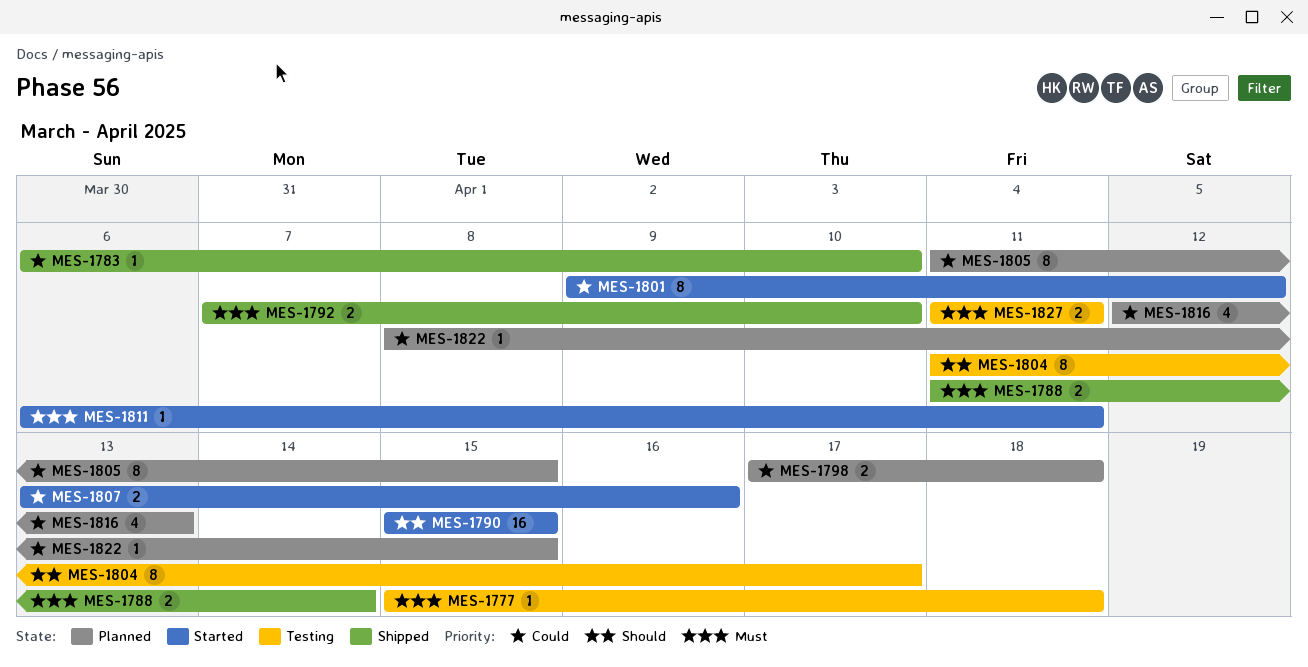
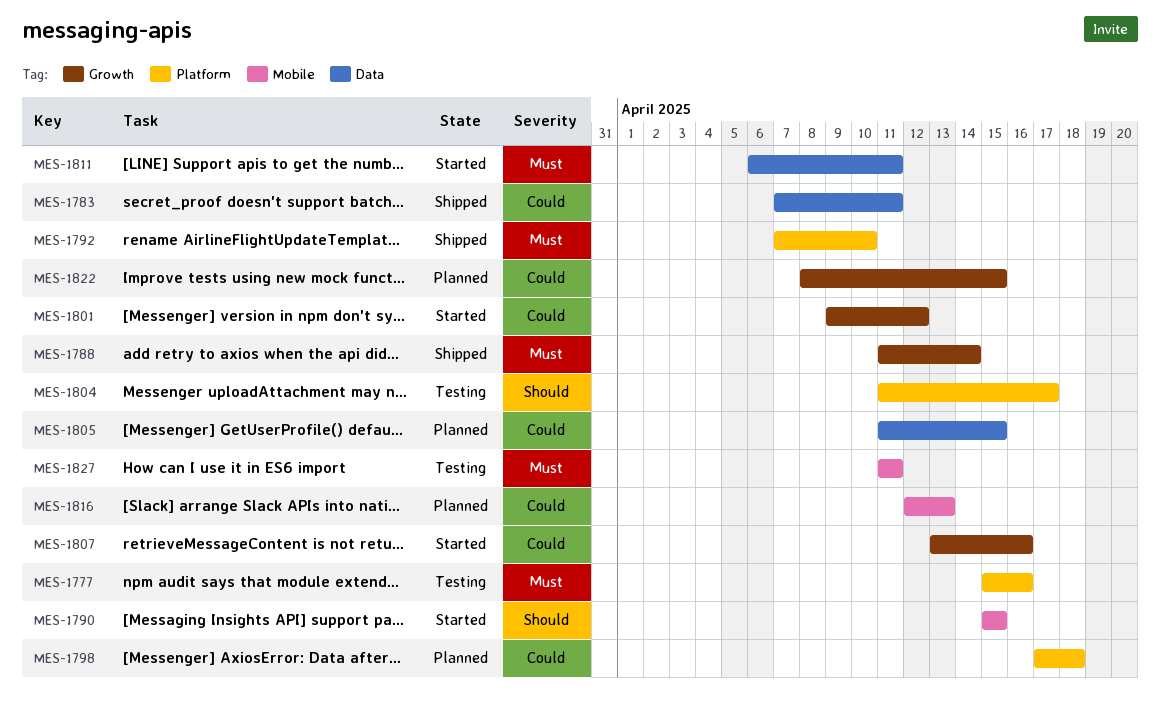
MES-1777, due: Apr 18 -> Apr 16
MES-1783, start: Apr 6 -> Apr 7
MES-1783, due: Apr 10 -> Apr 11

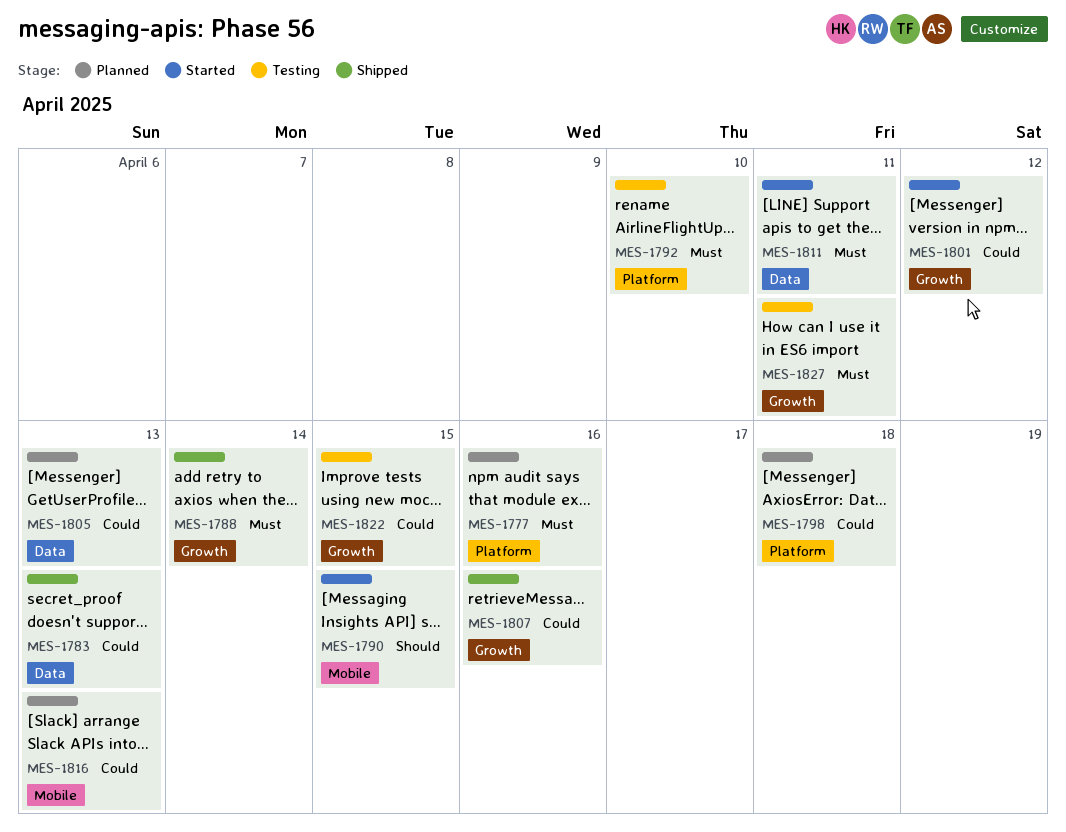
MES-1777, status: Testing -> Planned
MES-1783, due: Apr 11 -> Apr 13
MES-1792, status: Shipped -> Testing
MES-1804: present -> none
MES-1805, due: Apr 15 -> Apr 13
MES-1807, status: Started -> Shipped
MES-1822, status: Planned -> Testing
MES-1827, label: Mobile -> Growth

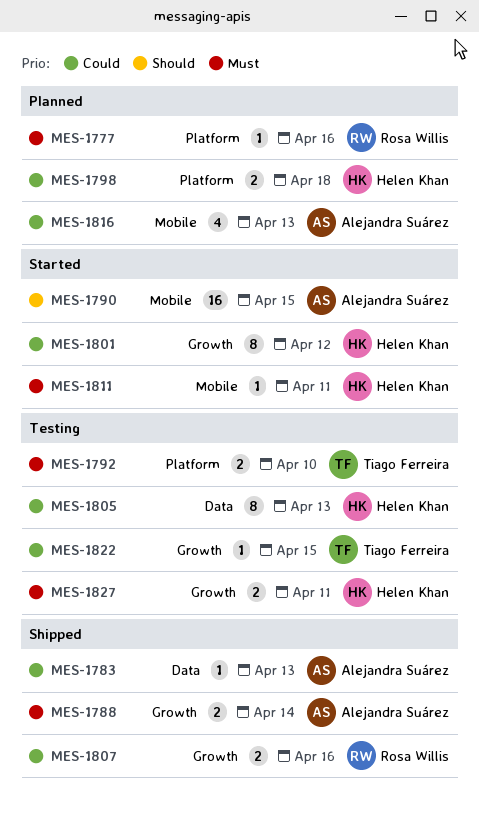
MES-1805, status: Planned -> Testing
MES-1811, label: Data -> Mobile

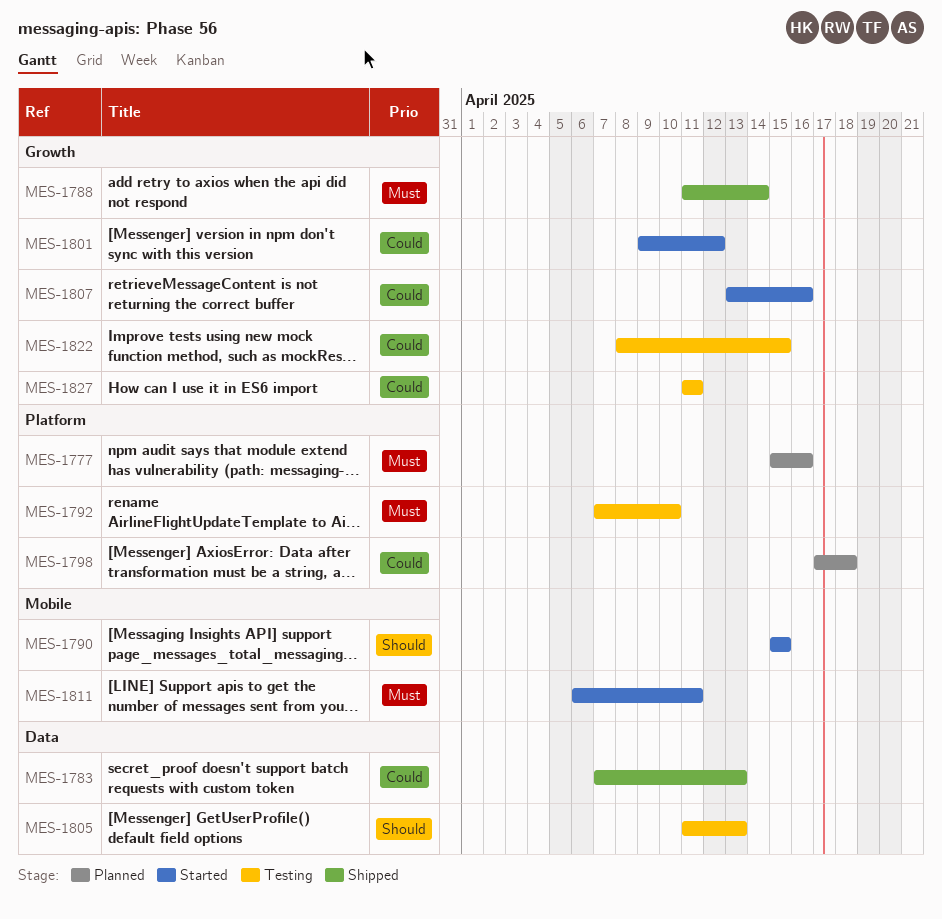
MES-1805, priority: Could -> Should
MES-1807, status: Shipped -> Started
MES-1816: present -> none
MES-1827, priority: Must -> Could

